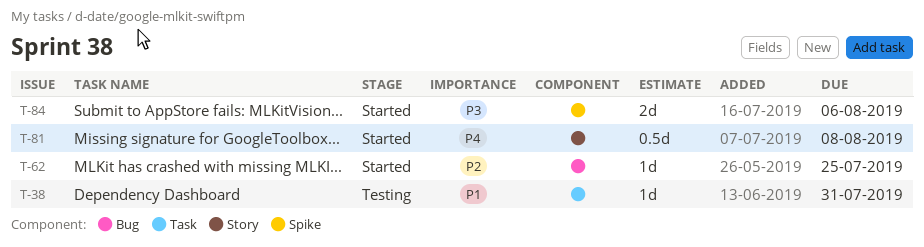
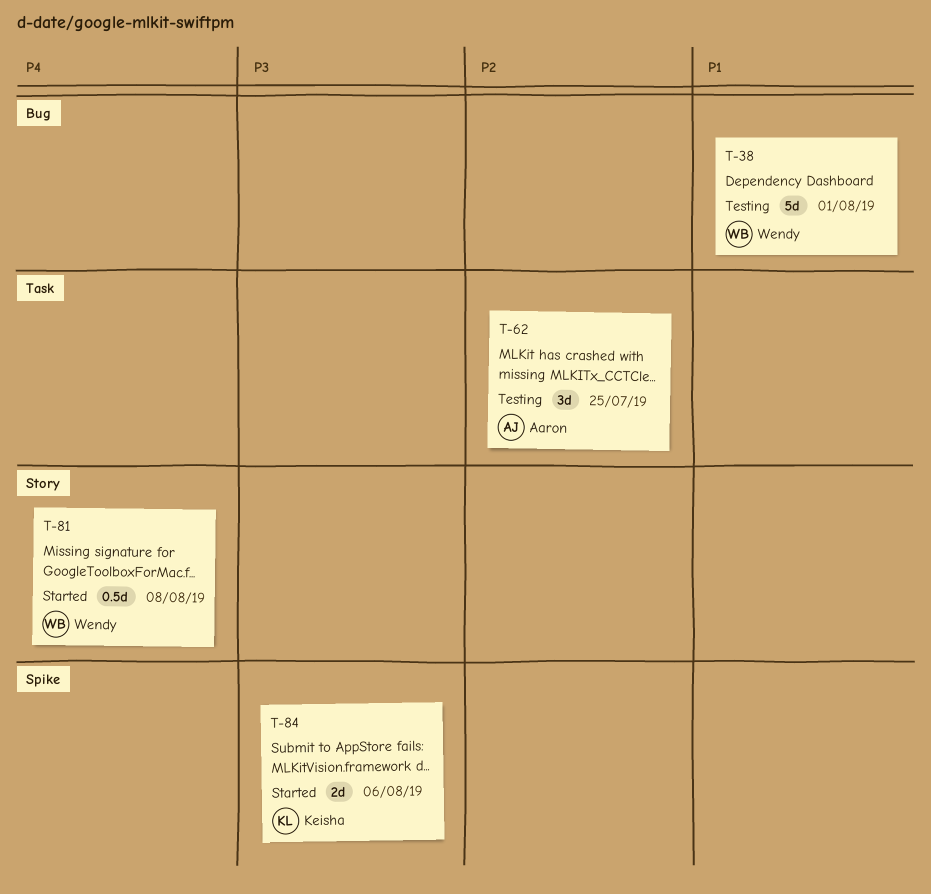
T-38, label: Task -> Bug
T-38, estimate: 1d -> 5d
T-38, due: Jul 31 -> Aug 1
T-62, status: Started -> Testing
T-62, label: Bug -> Task
T-62, estimate: 1d -> 3d

